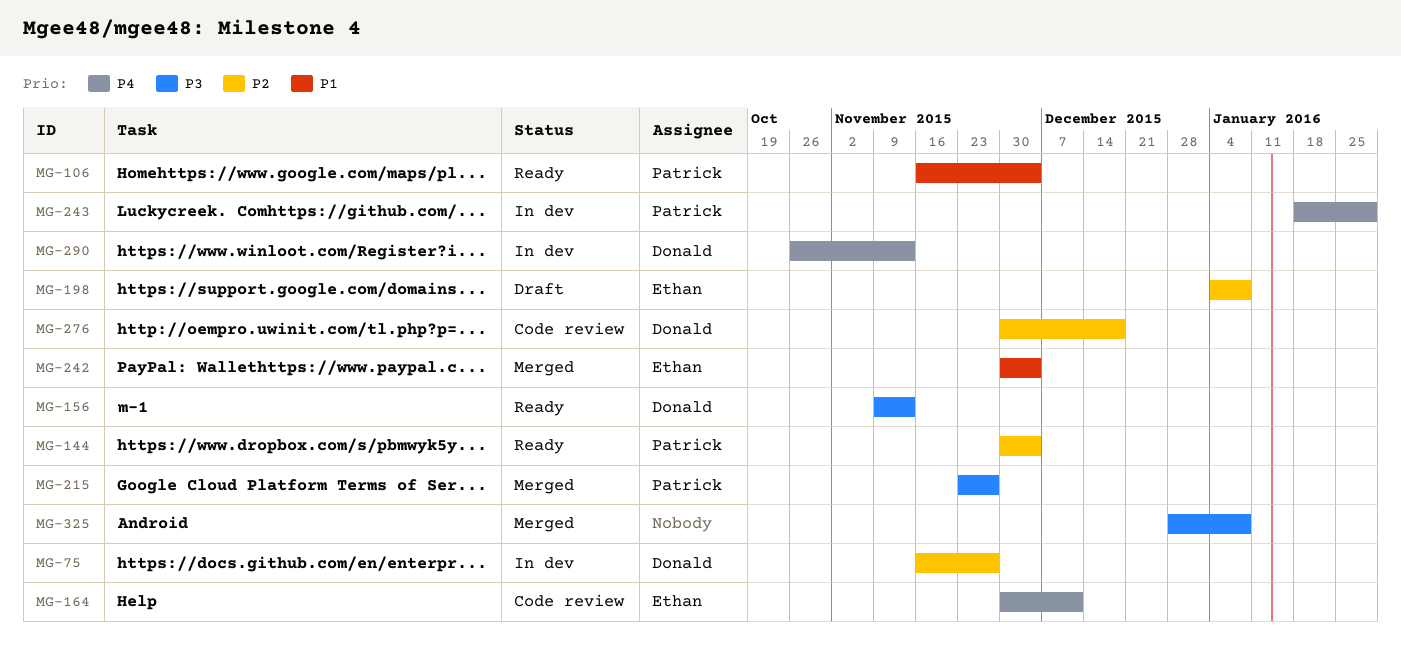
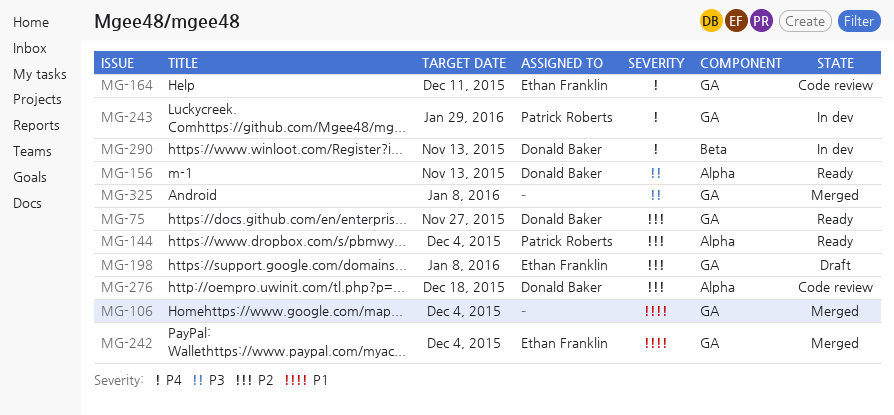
MG-75, status: In dev -> Ready
MG-106, status: Ready -> Merged
MG-106, owner: Patrick Roberts -> none
MG-215: present -> none

